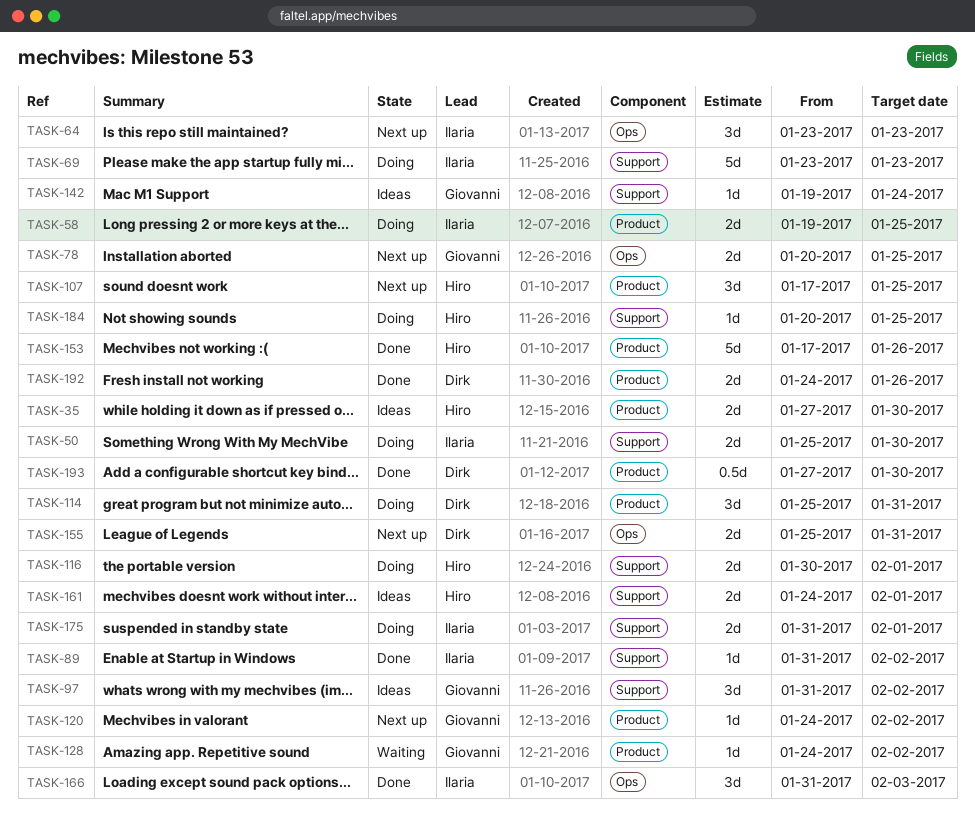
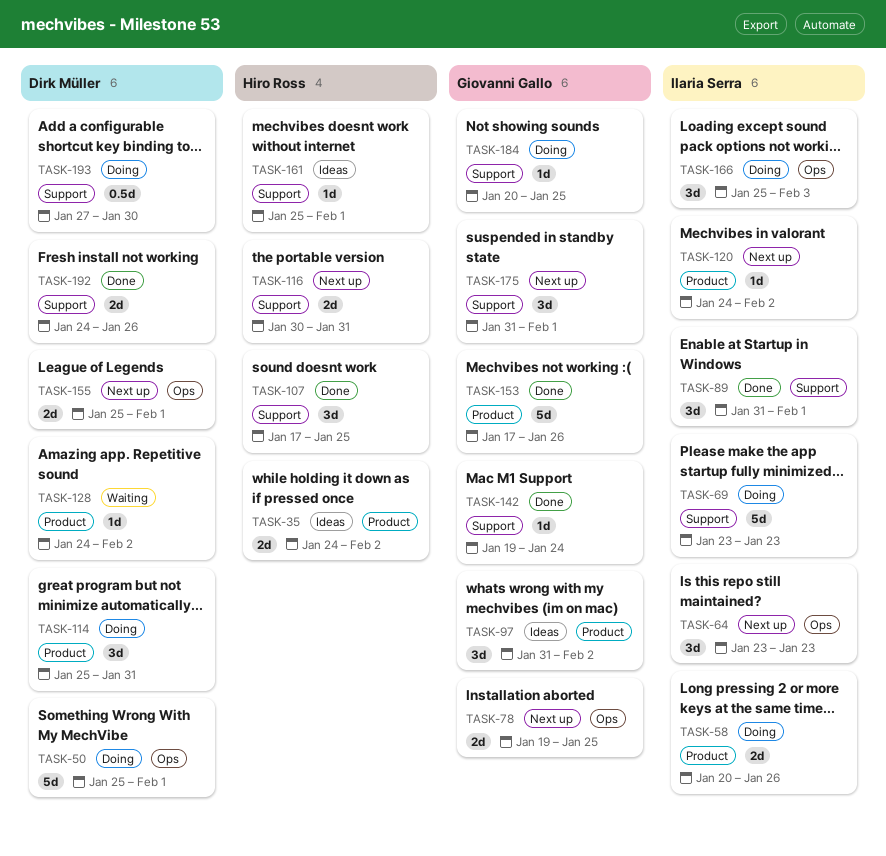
TASK-35, start: Jan 27 -> Jan 24
TASK-35, due: Jan 30 -> Feb 2
TASK-50, owner: Ilaria Serra -> Dirk Müller
TASK-50, label: Support -> Ops
TASK-50, estimate: 2d -> 5d
TASK-50, due: Jan 30 -> Feb 1
TASK-58, start: Jan 19 -> Jan 20
TASK-58, due: Jan 25 -> Jan 26
TASK-78, start: Jan 20 -> Jan 19
TASK-89, estimate: 1d -> 3d
TASK-89, due: Feb 2 -> Feb 1
TASK-97, label: Support -> Product
TASK-107, status: Next up -> Done
TASK-107, label: Product -> Support
TASK-116, status: Doing -> Next up
TASK-116, due: Feb 1 -> Jan 31
TASK-120, owner: Giovanni Gallo -> Ilaria Serra
TASK-128, owner: Giovanni Gallo -> Dirk Müller
TASK-142, status: Ideas -> Done
TASK-153, owner: Hiro Ross -> Giovanni Gallo
TASK-155, due: Jan 31 -> Feb 1
TASK-161, estimate: 2d -> 1d
TASK-161, start: Jan 24 -> Jan 25
TASK-166, status: Done -> Doing
TASK-166, start: Jan 31 -> Jan 25
TASK-175, status: Doing -> Next up
TASK-175, owner: Ilaria Serra -> Giovanni Gallo
TASK-175, estimate: 2d -> 3d
TASK-184, owner: Hiro Ross -> Giovanni Gallo
TASK-192, label: Product -> Support
TASK-193, status: Done -> Doing
TASK-193, label: Product -> Support

